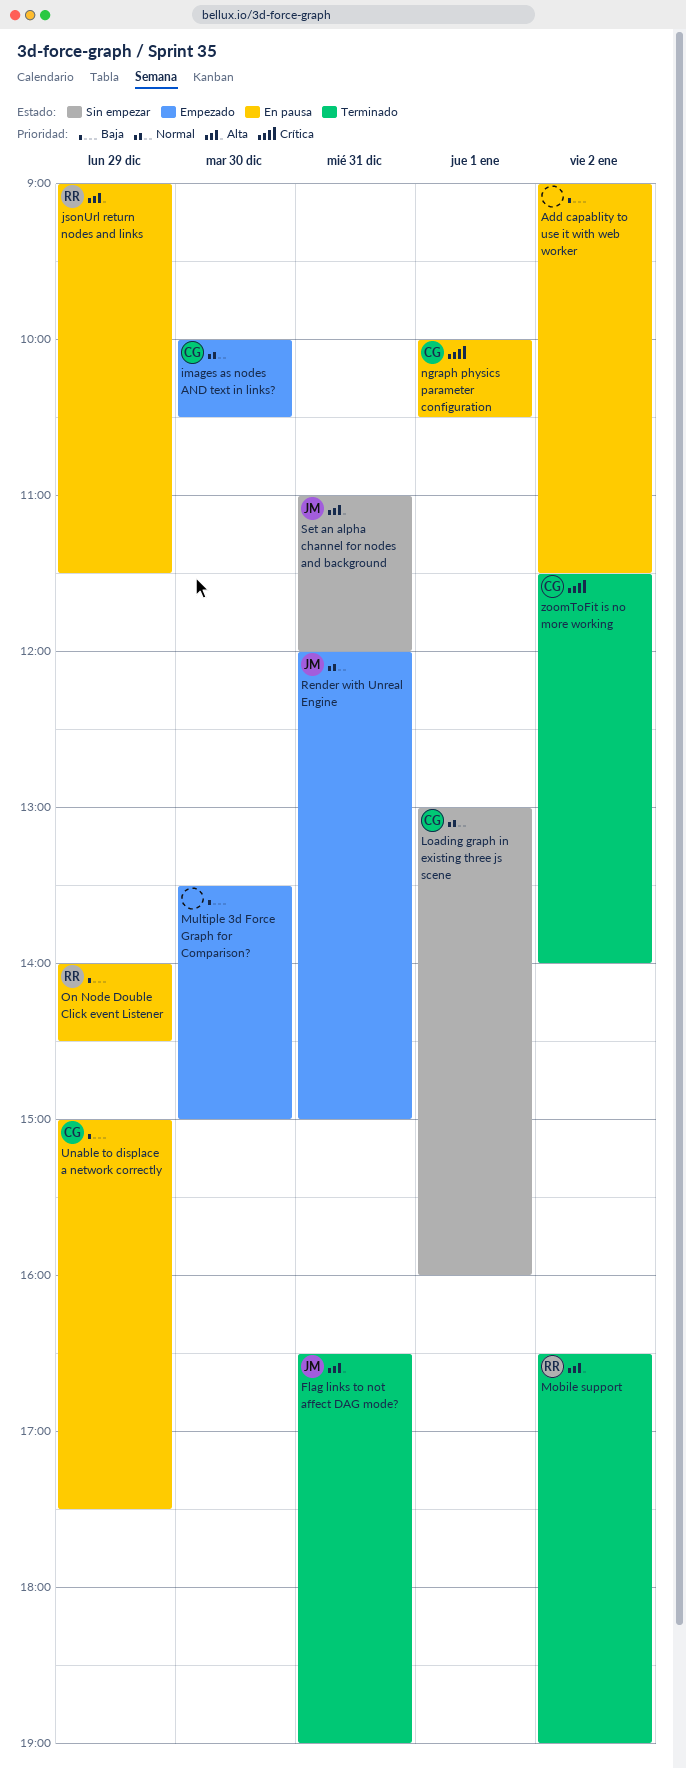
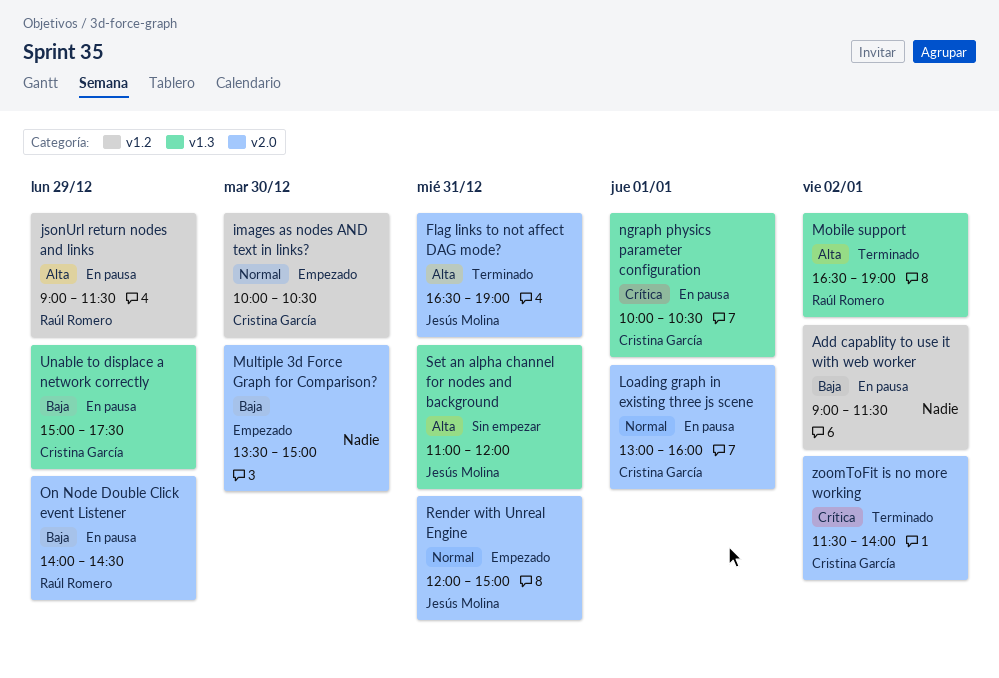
Loading graph in existing three js scene, status: Sin empezar -> En pausa

